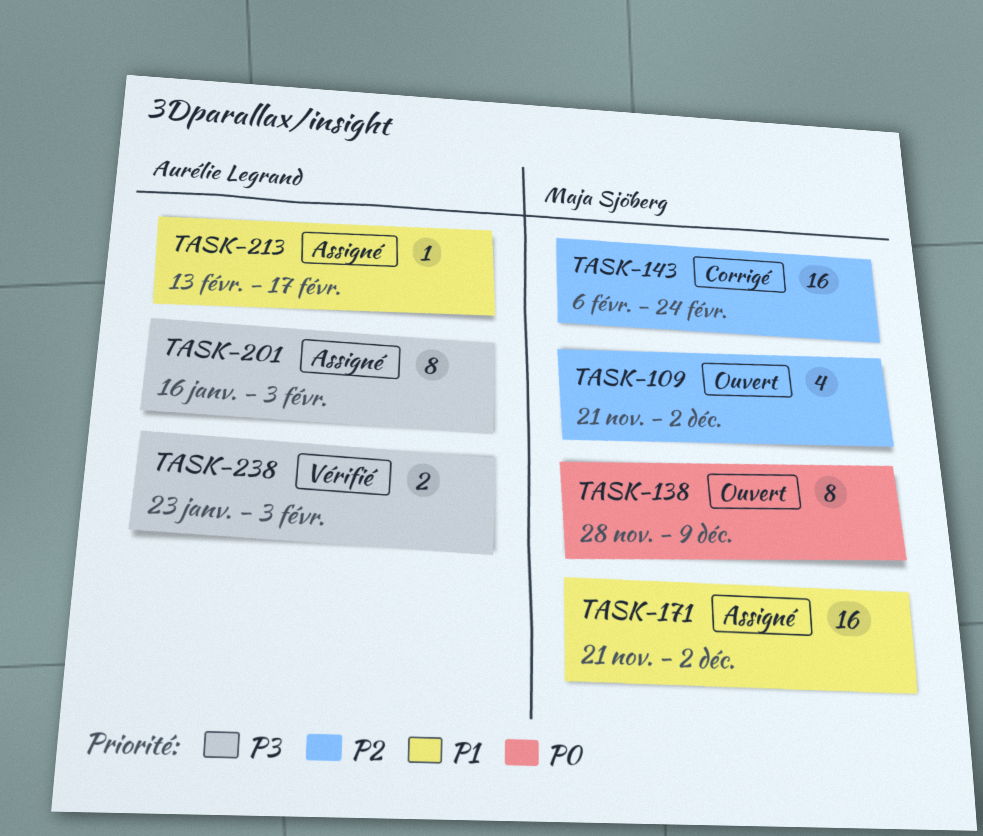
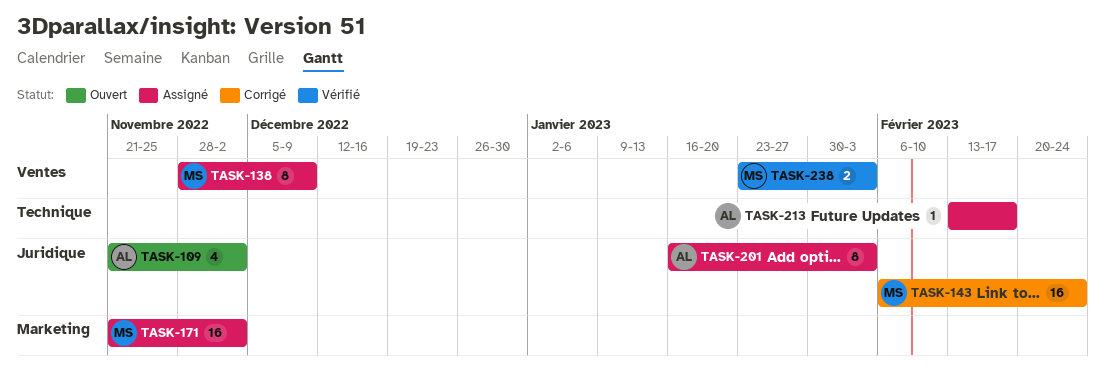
TASK-109, owner: Maja Sjöberg -> Aurélie Legrand
TASK-138, status: Ouvert -> Assigné
TASK-238, owner: Aurélie Legrand -> Maja Sjöberg

